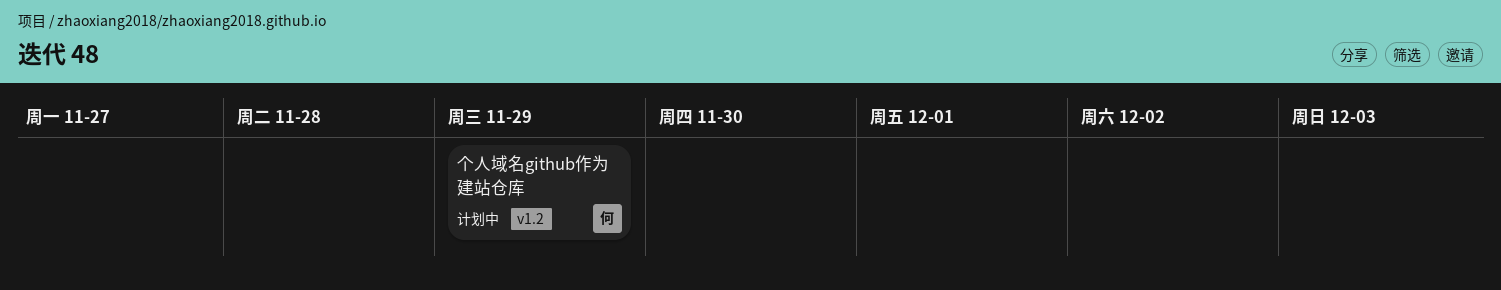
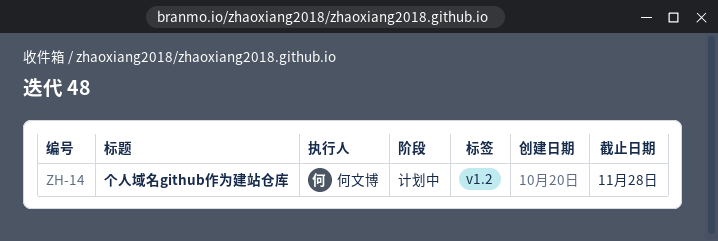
个人域名github作为建站仓库, due: Nov 29 -> Nov 28

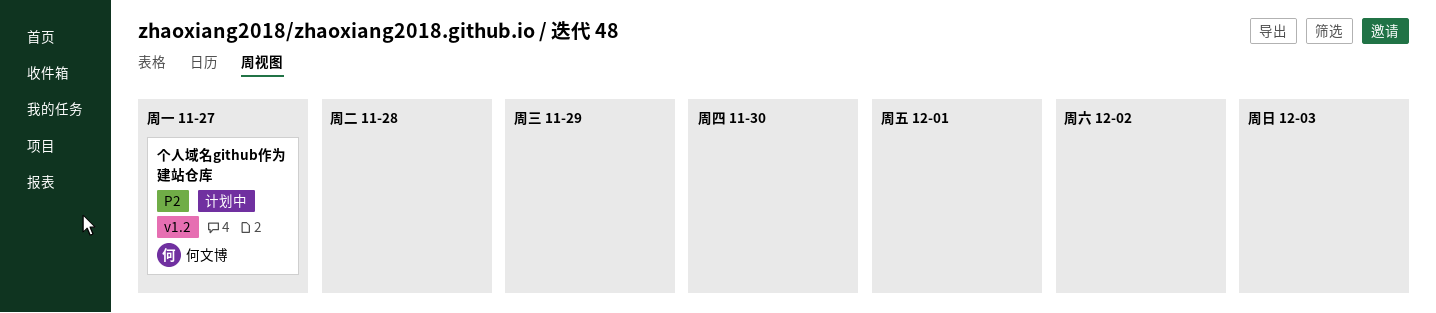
个人域名github作为建站仓库, due: Nov 28 -> Nov 27

